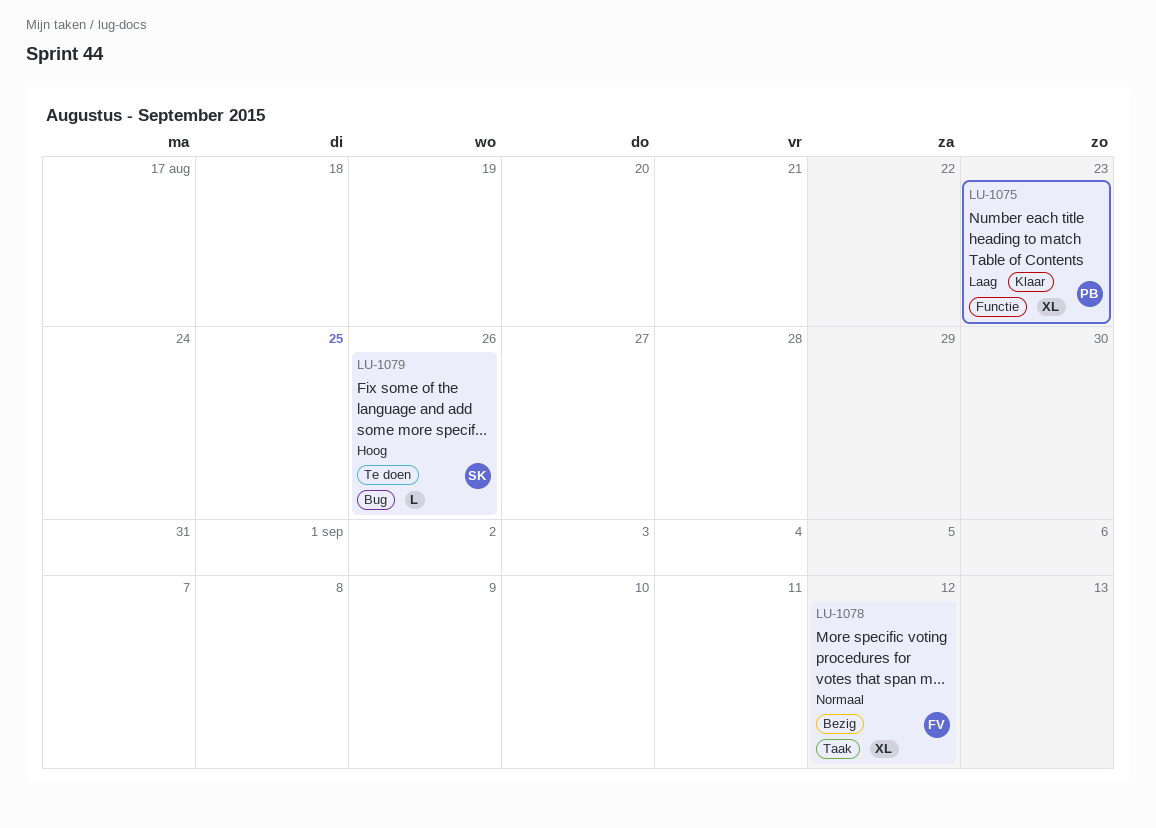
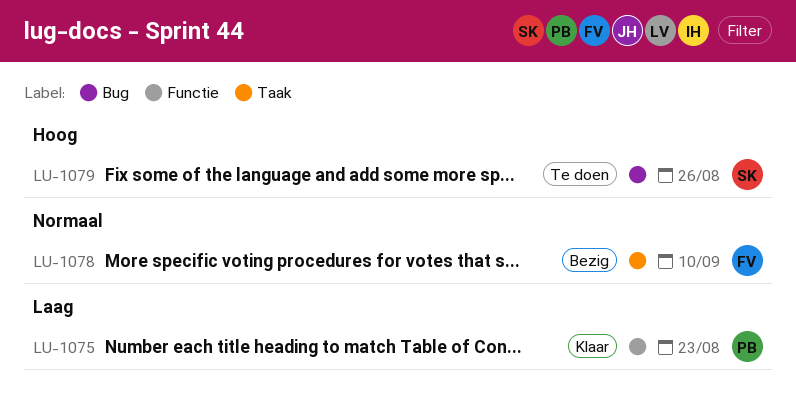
LU-1078, due: Sep 12 -> Sep 10

